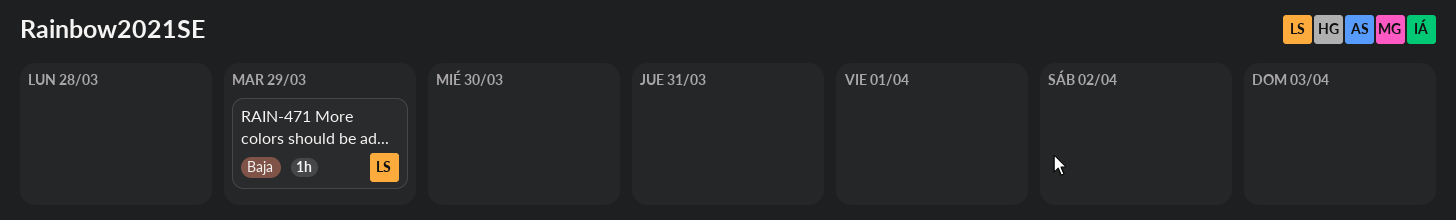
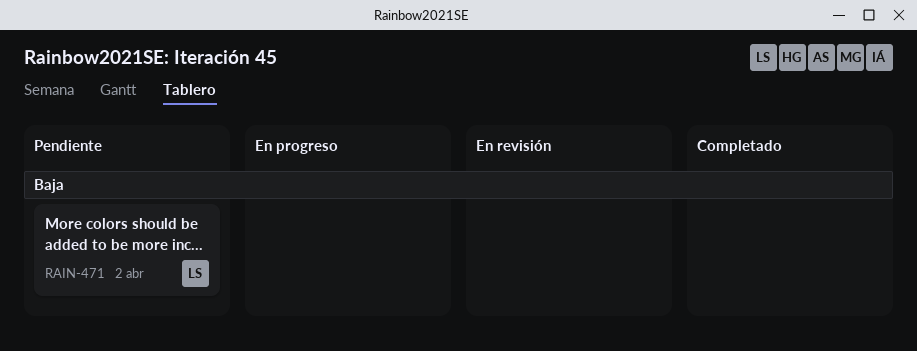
RAIN-471, due: Mar 29 -> Apr 2

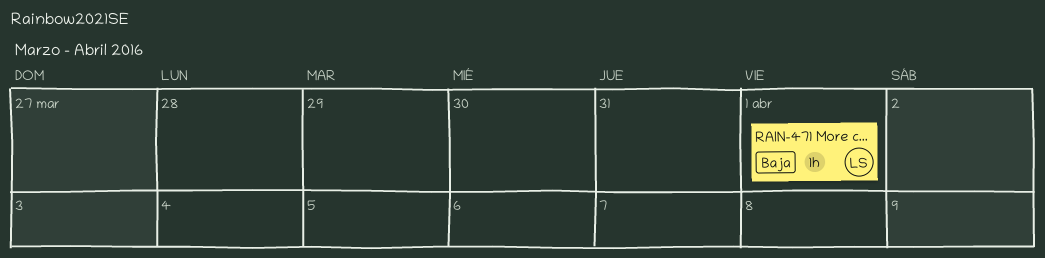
RAIN-471, due: Apr 2 -> Apr 1

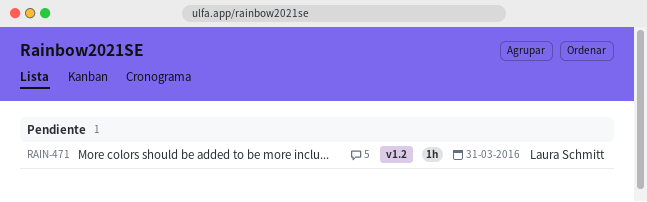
RAIN-471, due: Apr 1 -> Mar 31

